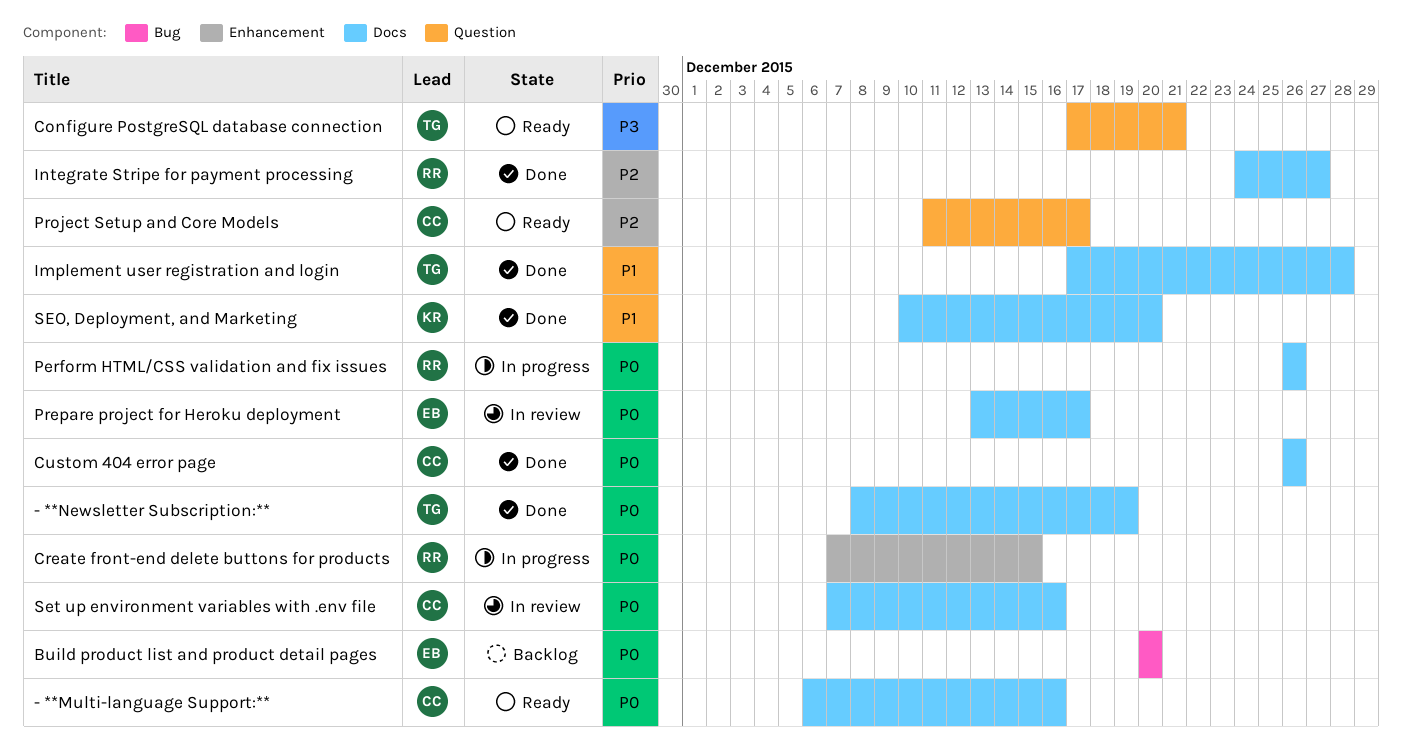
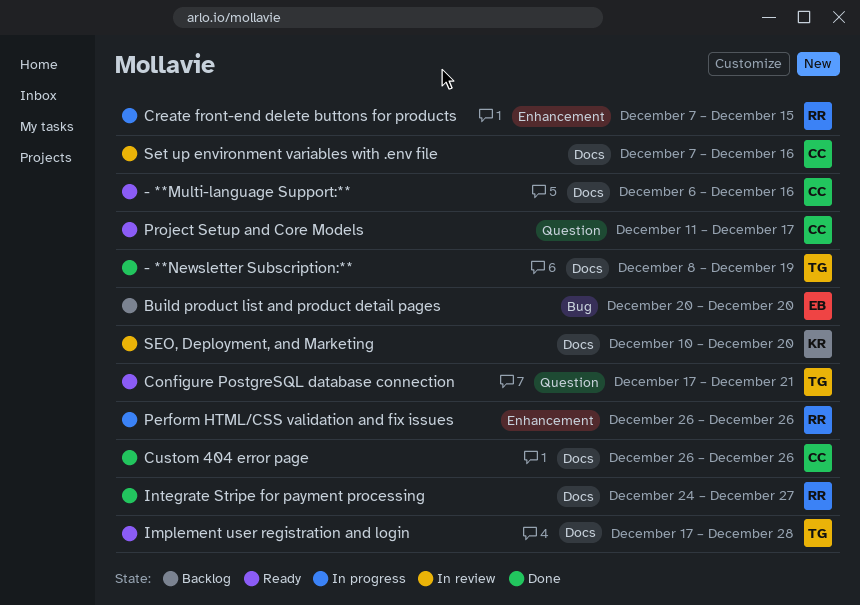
Implement user registration and login, status: Done -> Ready
Perform HTML/CSS validation and fix issues, label: Docs -> Enhancement
Prepare project for Heroku deployment: present -> none
SEO, Deployment, and Marketing, status: Done -> In review

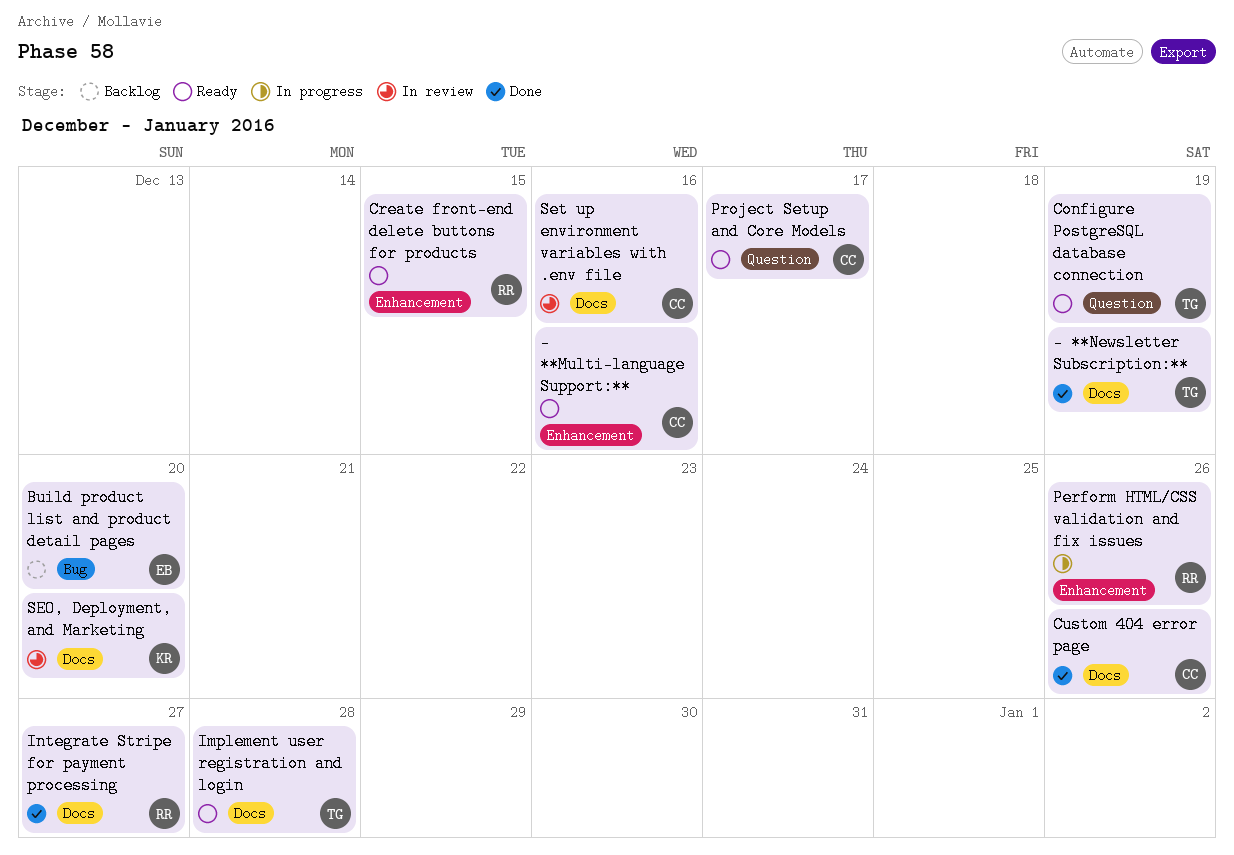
- **Multi-language Support:**, label: Docs -> Enhancement
Configure PostgreSQL database connection, due: Dec 21 -> Dec 19
Create front-end delete buttons for products, status: In progress -> Ready

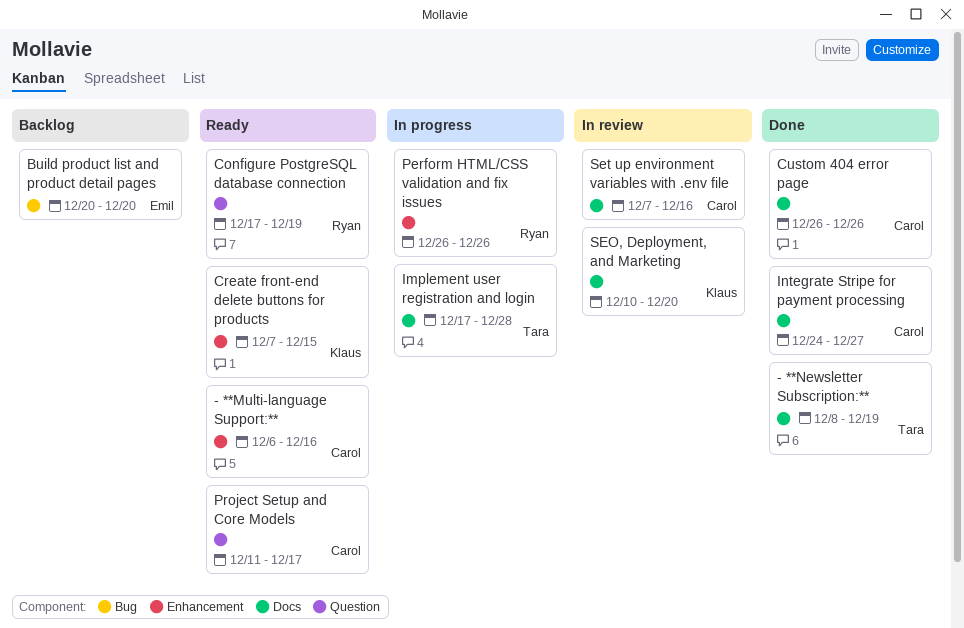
Configure PostgreSQL database connection, owner: Tara -> Ryan
Create front-end delete buttons for products, owner: Ryan -> Klaus
Implement user registration and login, status: Ready -> In progress
Integrate Stripe for payment processing, owner: Ryan -> Carol

